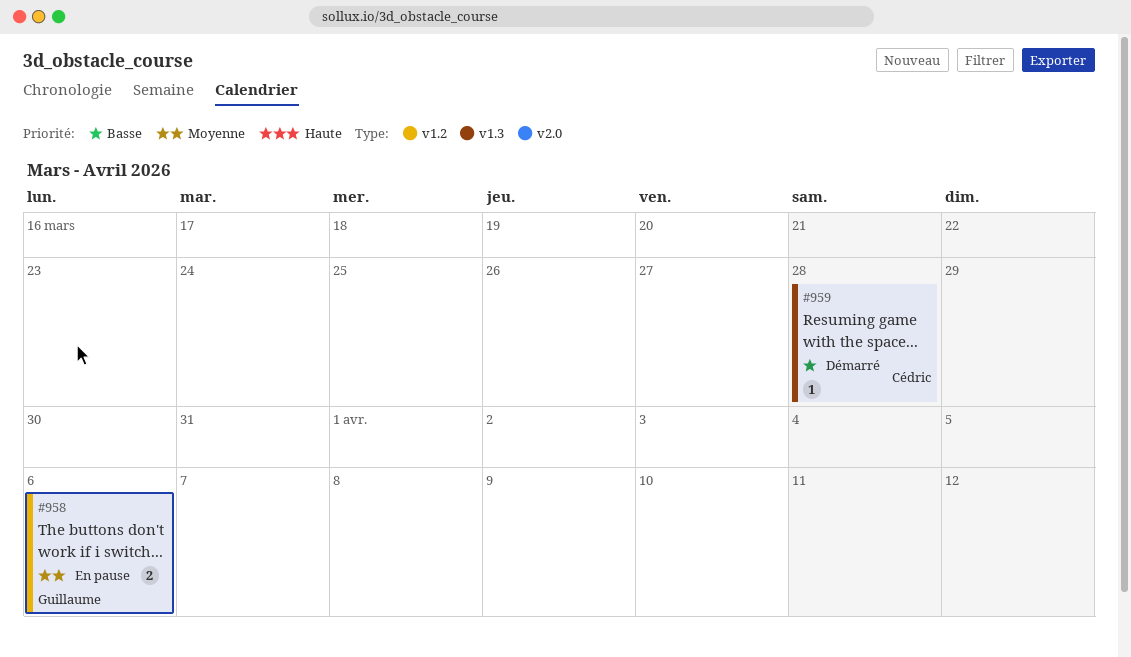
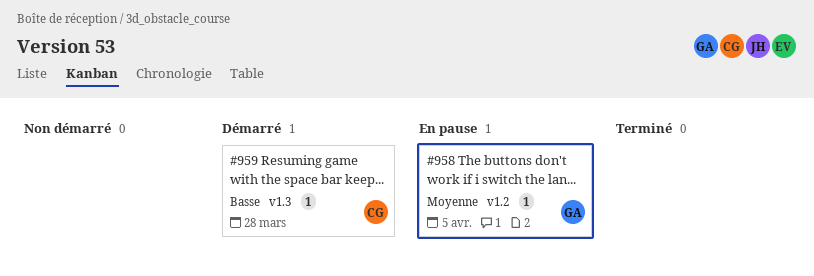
#958, estimate: 2 -> 1
#958, due: Apr 6 -> Apr 5

